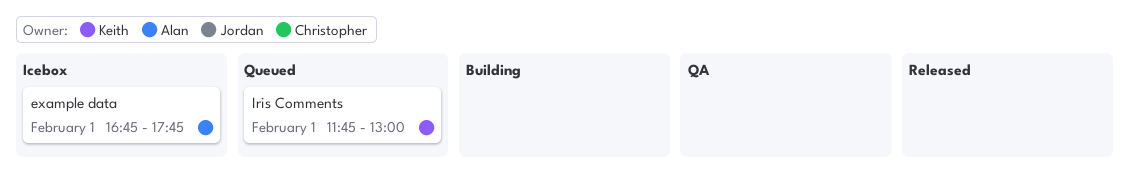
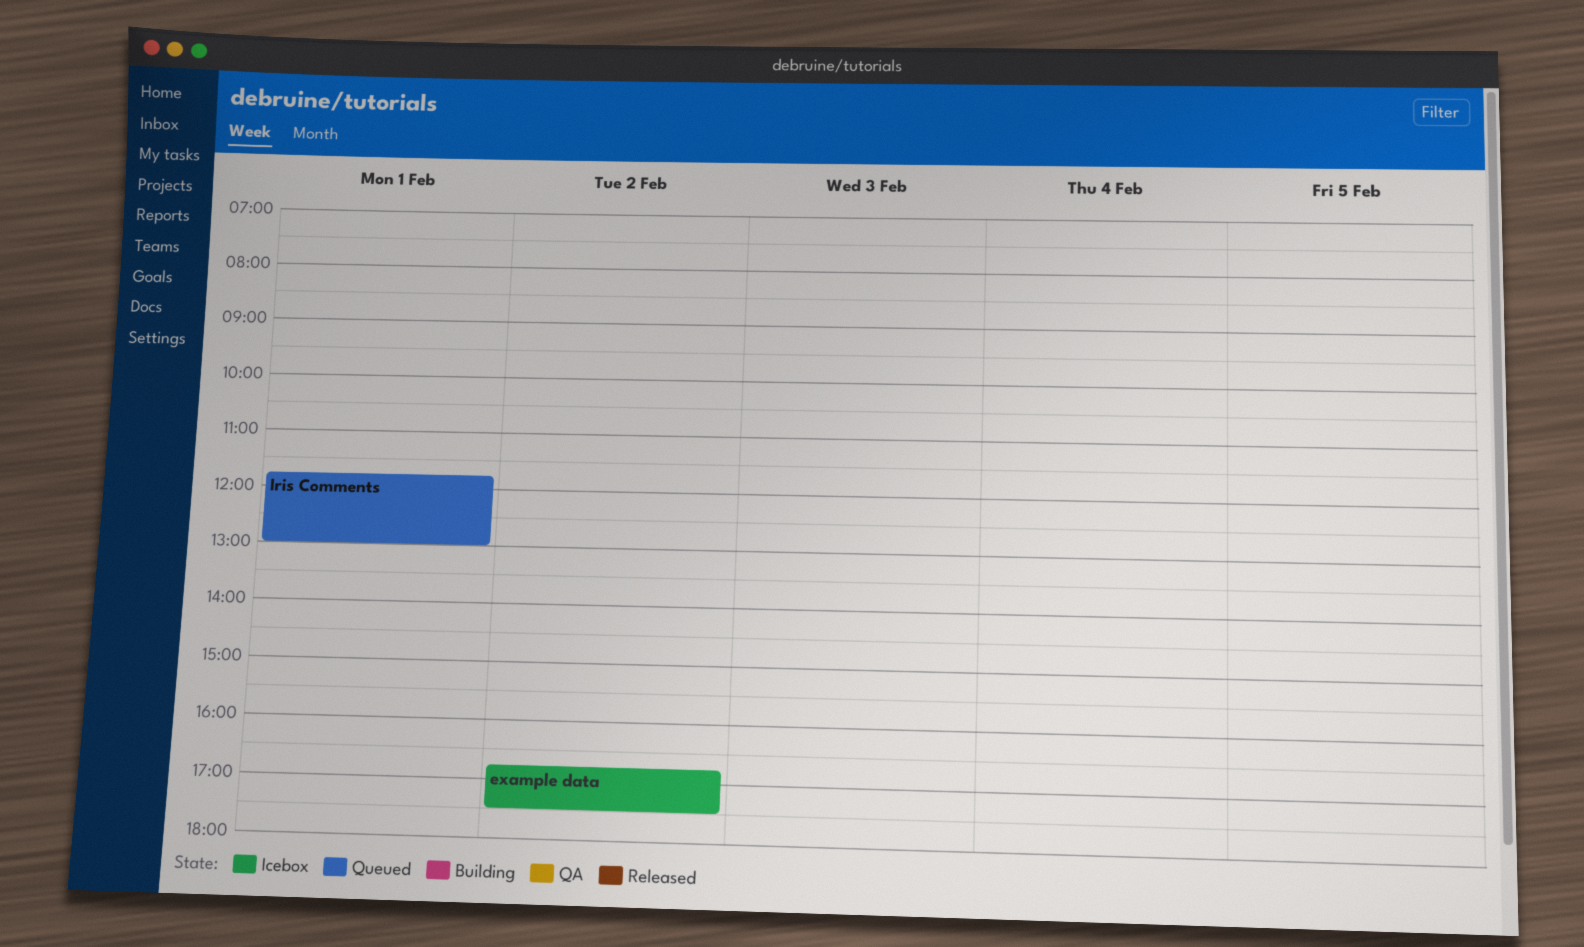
example data, day: Feb 1 -> Feb 2
example data, ends: 17:45 -> 17:30

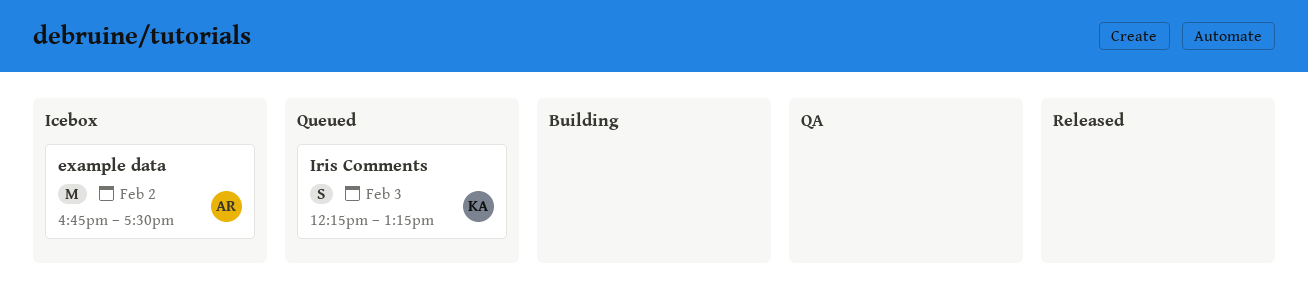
Iris Comments, day: Feb 1 -> Feb 3
Iris Comments, begins: 11:45 -> 12:15
Iris Comments, ends: 13:00 -> 13:15

